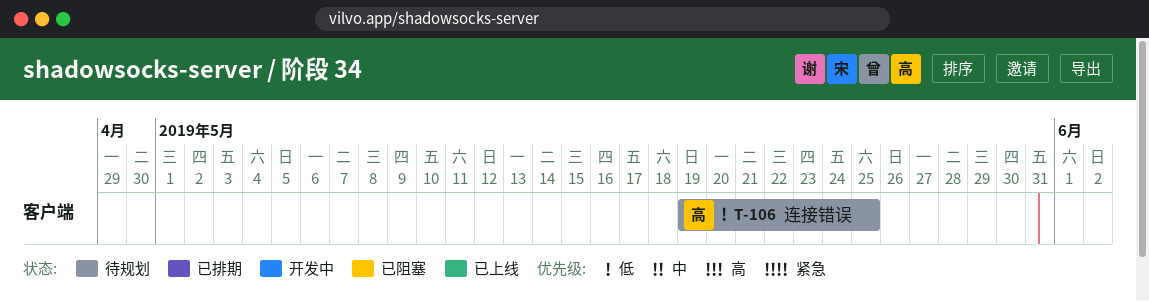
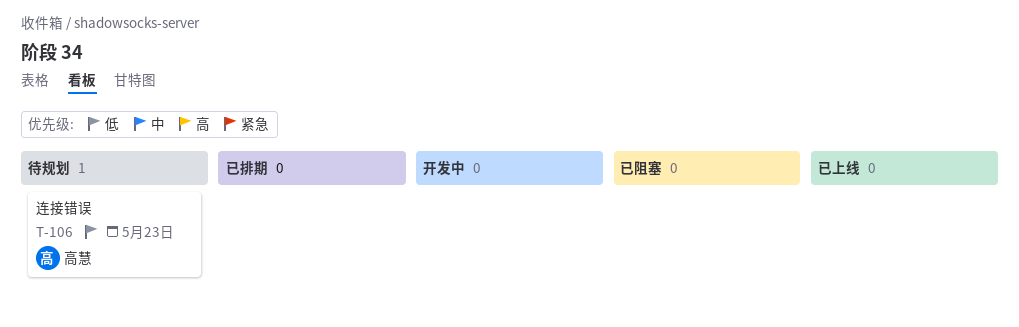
T-106, due: May 25 -> May 23

